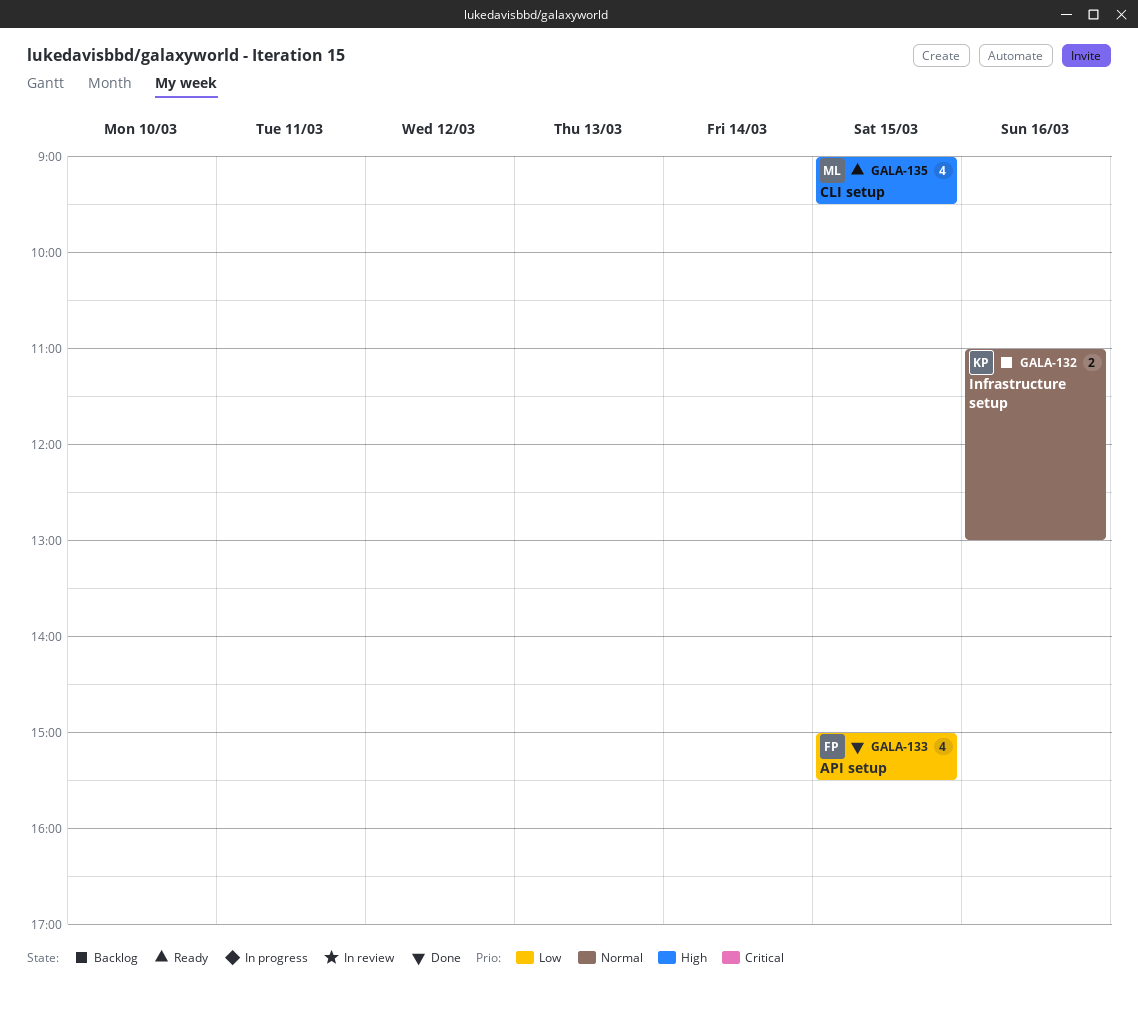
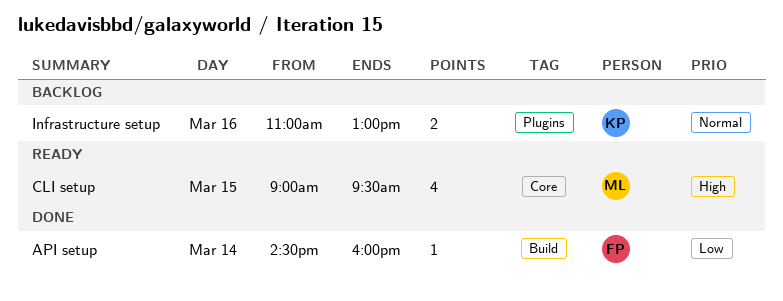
API setup, estimate: 4 -> 1
API setup, day: Mar 15 -> Mar 14
API setup, begins: 15:00 -> 14:30
API setup, ends: 15:30 -> 16:00

